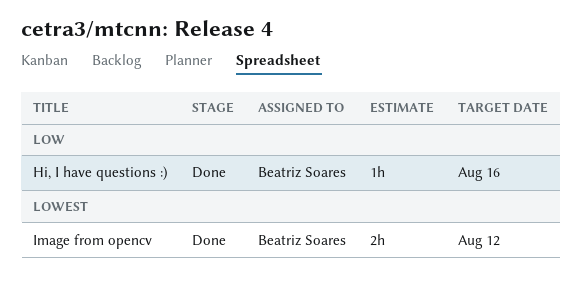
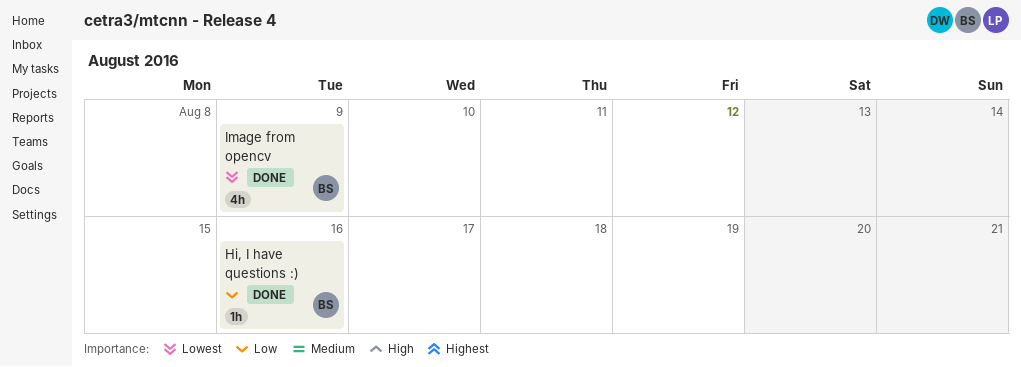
Image from opencv, estimate: 2h -> 4h
Image from opencv, due: Aug 12 -> Aug 9

